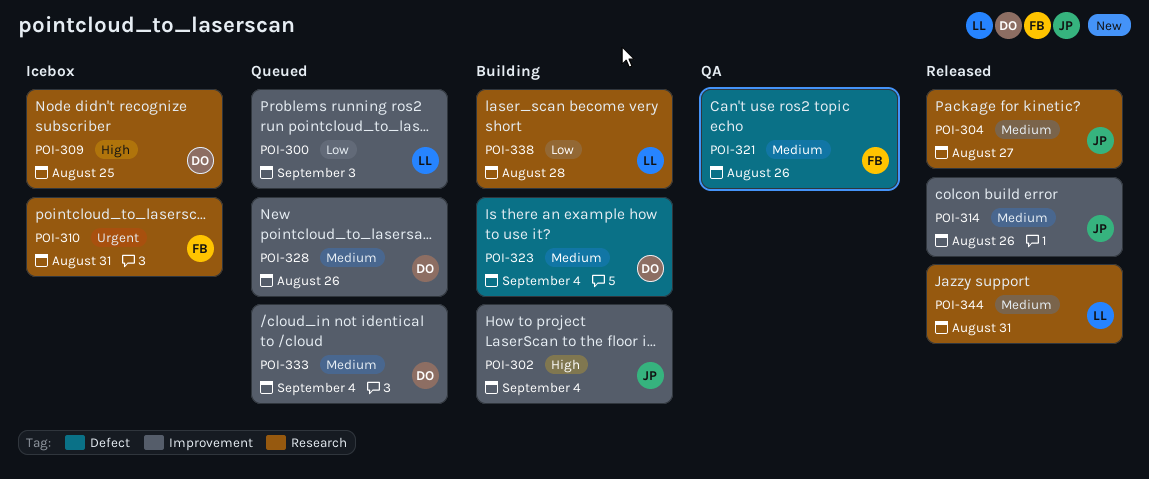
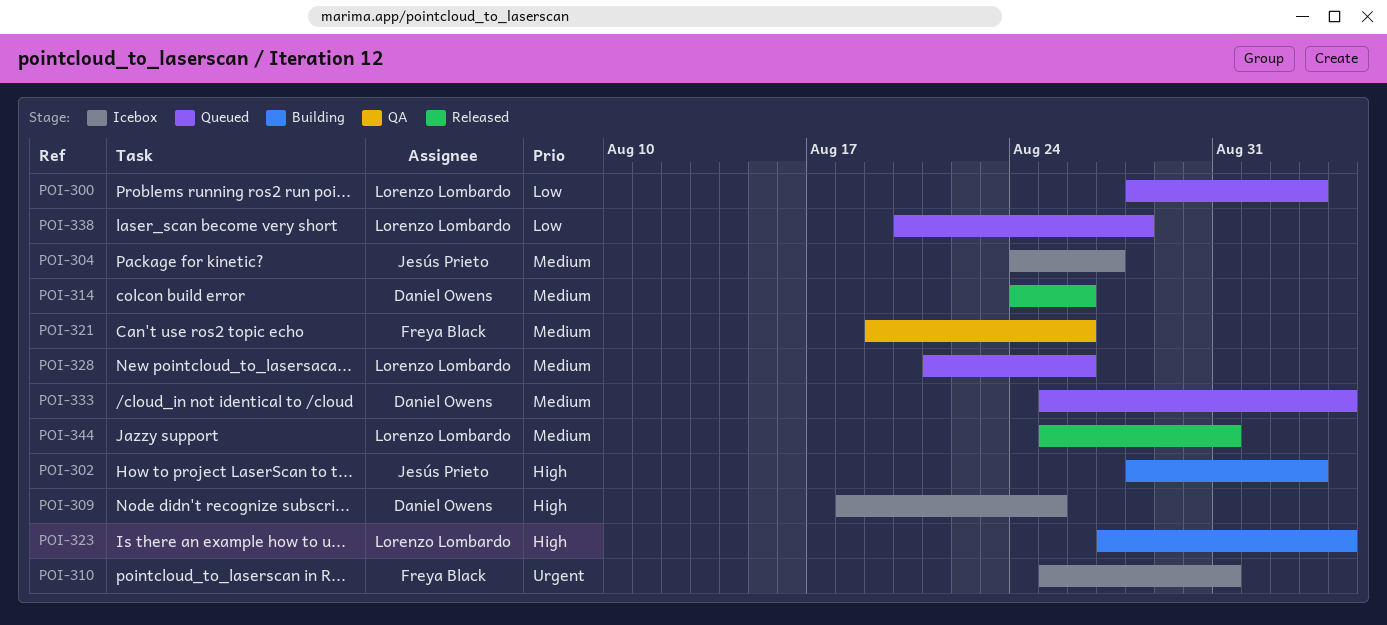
POI-302, due: Sep 4 -> Sep 3
POI-304, status: Released -> Icebox
POI-314, owner: Jesús Prieto -> Daniel Owens
POI-323, owner: Daniel Owens -> Lorenzo Lombardo
POI-323, priority: Medium -> High
POI-328, owner: Daniel Owens -> Lorenzo Lombardo
POI-338, status: Building -> Queued

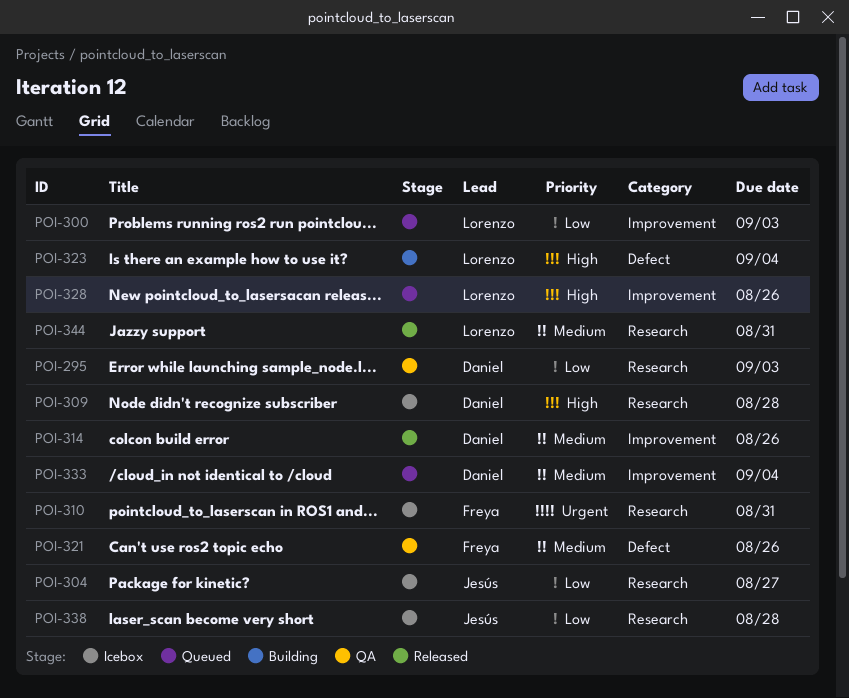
POI-295: none -> present
POI-302: present -> none
POI-304, priority: Medium -> Low
POI-309, due: Aug 25 -> Aug 28
POI-328, priority: Medium -> High
POI-338, status: Queued -> Icebox
POI-338, owner: Lorenzo Lombardo -> Jesús Prieto

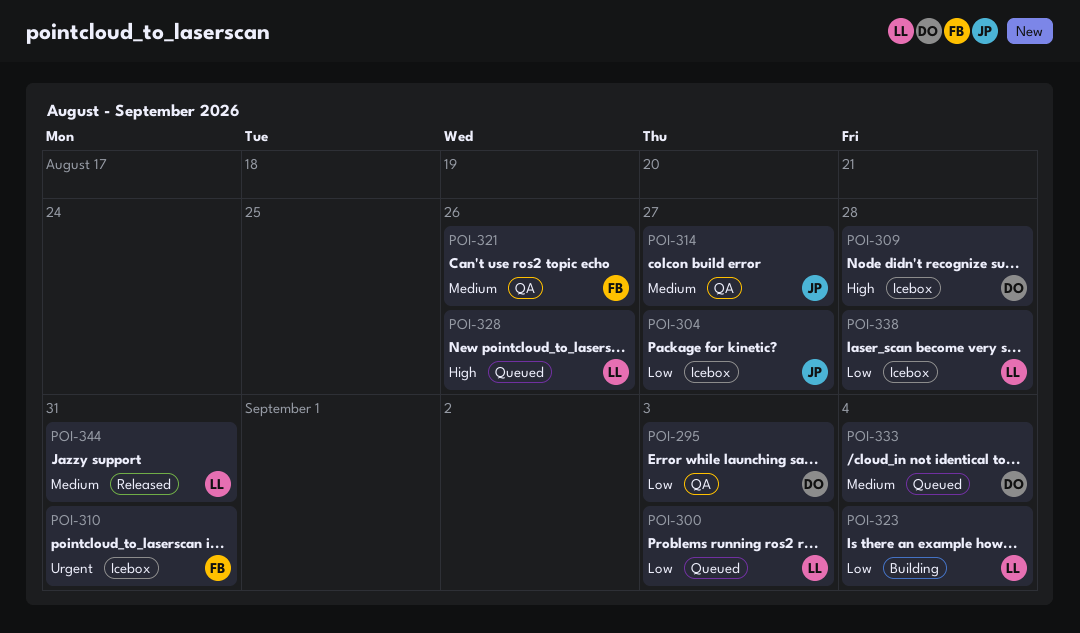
POI-314, status: Released -> QA
POI-314, owner: Daniel -> Jesús
POI-314, due: Aug 26 -> Aug 27
POI-323, priority: High -> Low
POI-338, owner: Jesús -> Lorenzo

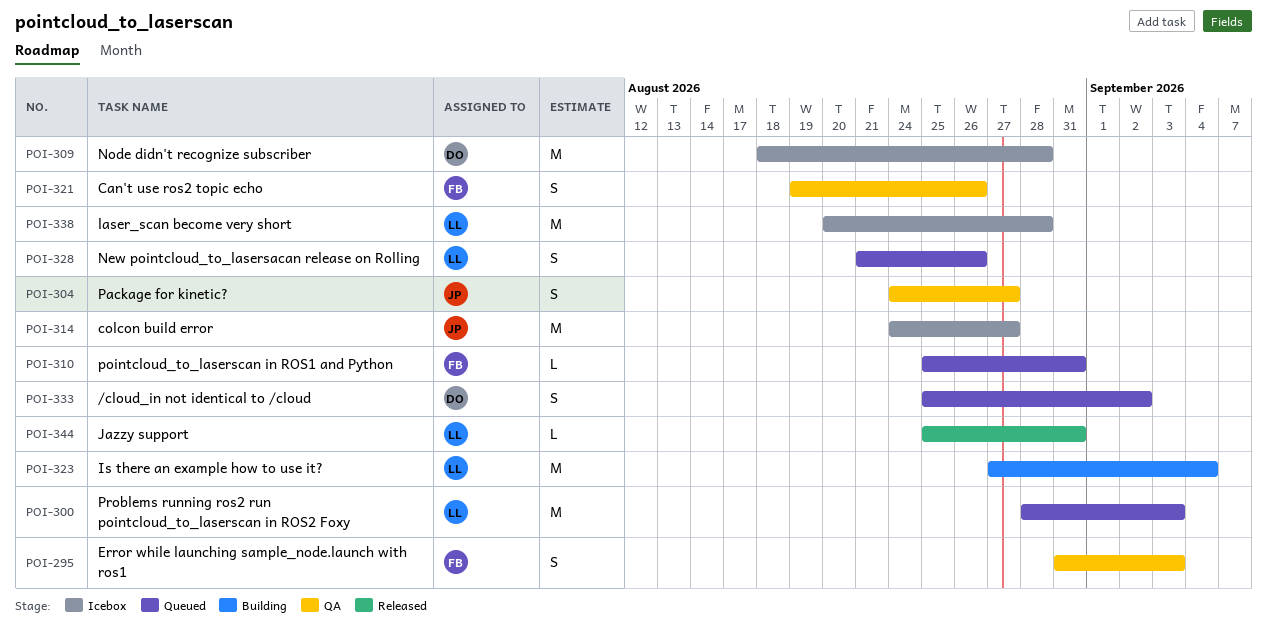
POI-295, owner: DO -> FB
POI-304, status: Icebox -> QA
POI-310, status: Icebox -> Queued
POI-314, status: QA -> Icebox
POI-333, due: Sep 4 -> Sep 2

